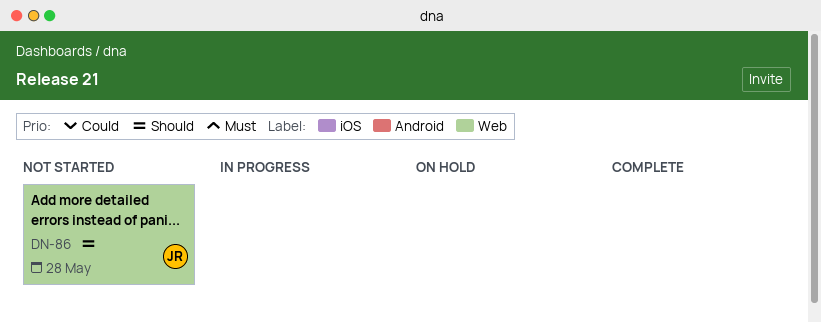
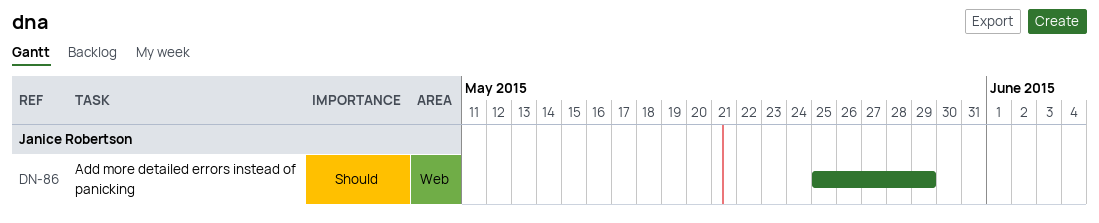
DN-86, due: May 28 -> May 29

